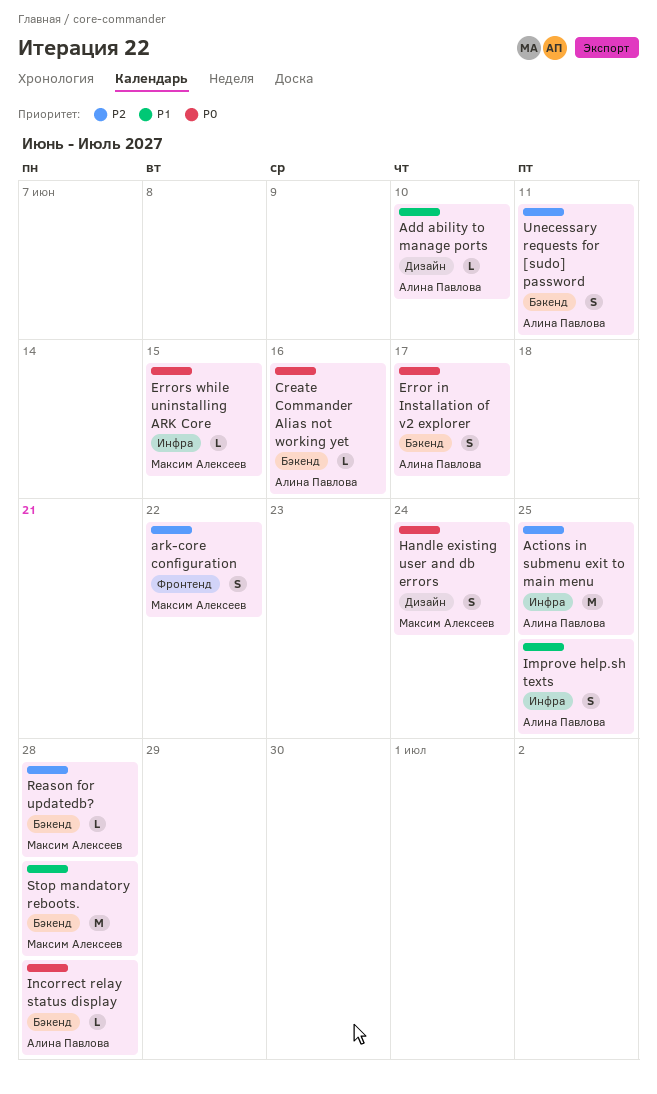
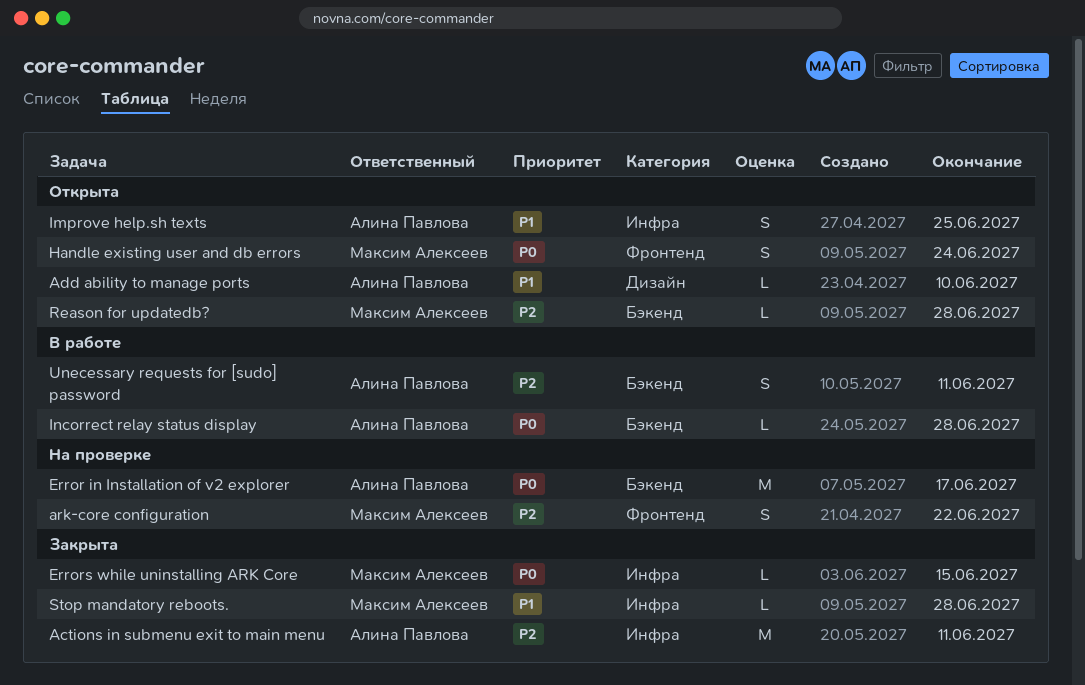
Actions in submenu exit to main menu, due: Jun 25 -> Jun 11
Create Commander Alias not working yet: present -> none
Error in Installation of v2 explorer, estimate: S -> M
Handle existing user and db errors, label: Дизайн -> Фронтенд
Stop mandatory reboots., label: Бэкенд -> Инфра
Stop mandatory reboots., estimate: M -> L

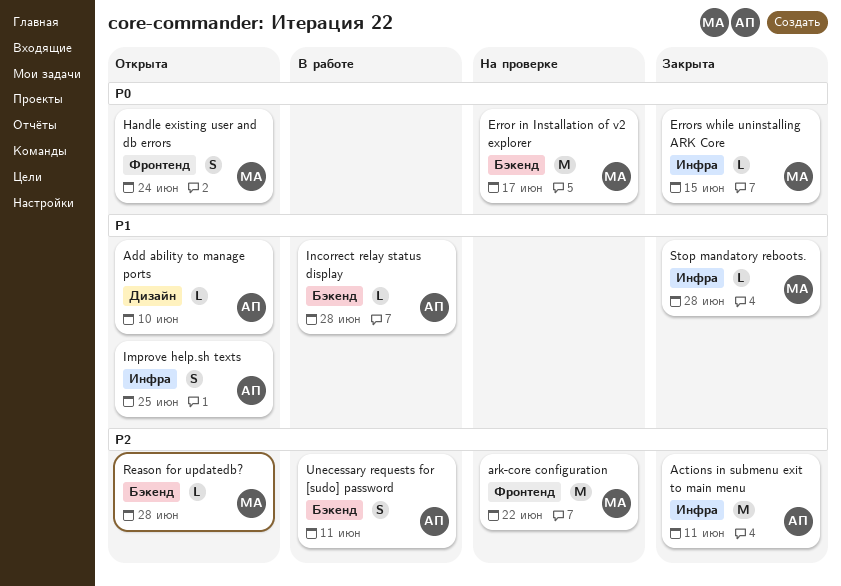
ark-core configuration, estimate: S -> M
Error in Installation of v2 explorer, owner: Алина Павлова -> Максим Алексеев
Incorrect relay status display, priority: P0 -> P1

